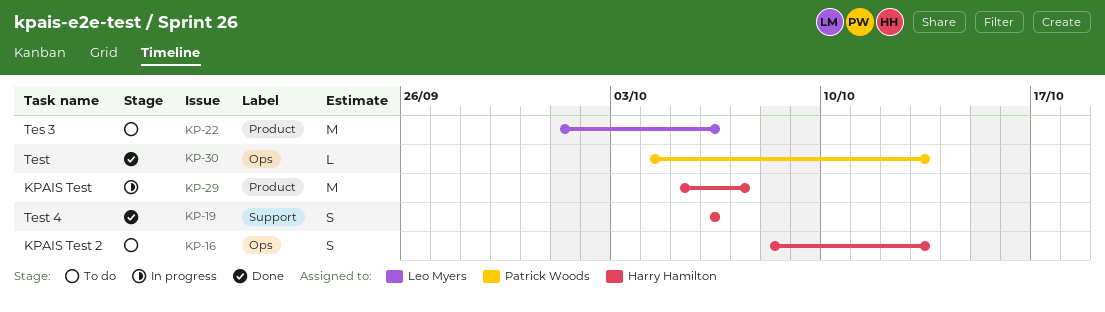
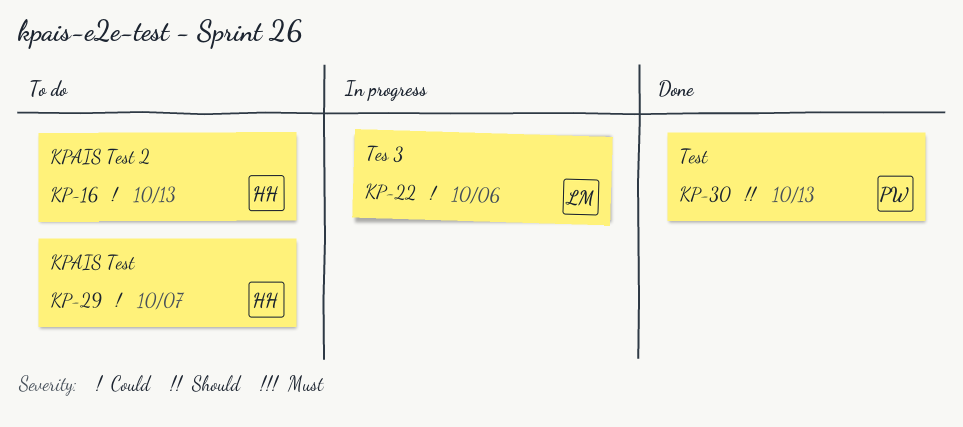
KP-19: present -> none
KP-22, status: To do -> In progress
KP-29, status: In progress -> To do

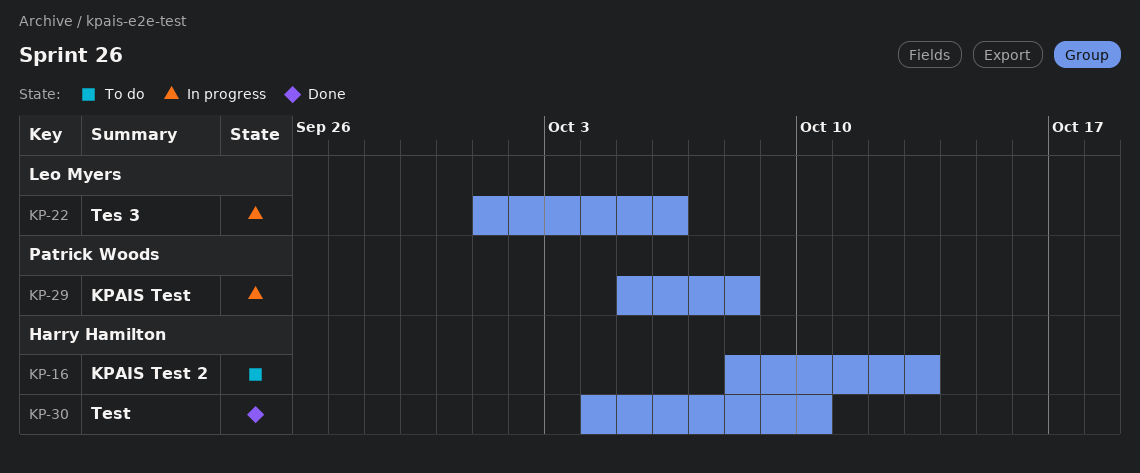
KP-29, status: To do -> In progress
KP-29, owner: Harry Hamilton -> Patrick Woods
KP-29, due: Oct 7 -> Oct 8
KP-30, owner: Patrick Woods -> Harry Hamilton
KP-30, due: Oct 13 -> Oct 10

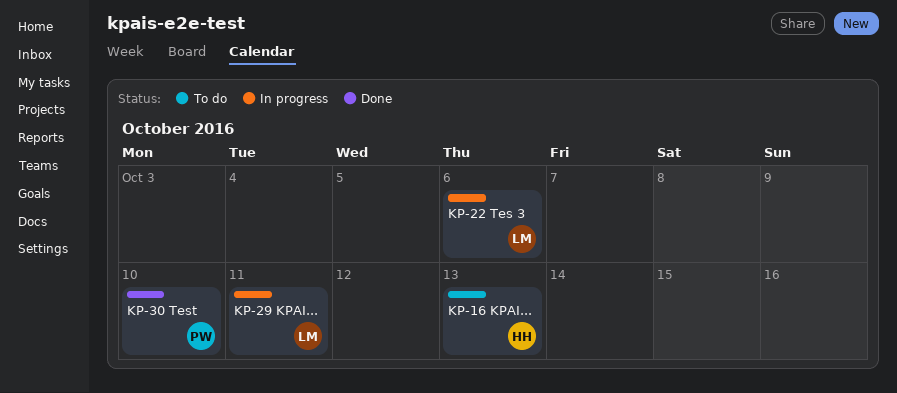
KP-29, owner: Patrick Woods -> Leo Myers
KP-29, due: Oct 8 -> Oct 11
KP-30, owner: Harry Hamilton -> Patrick Woods

